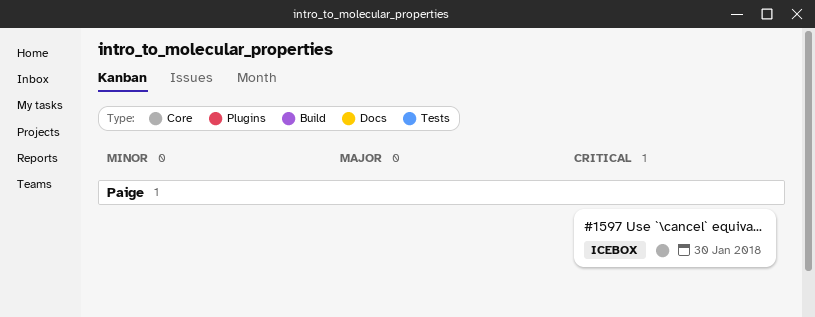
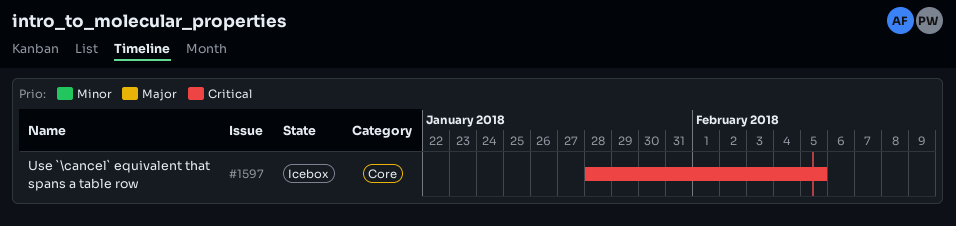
#1597, due: Jan 30 -> Feb 5

